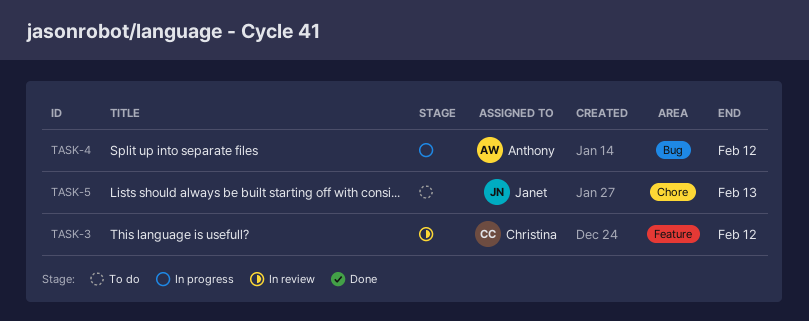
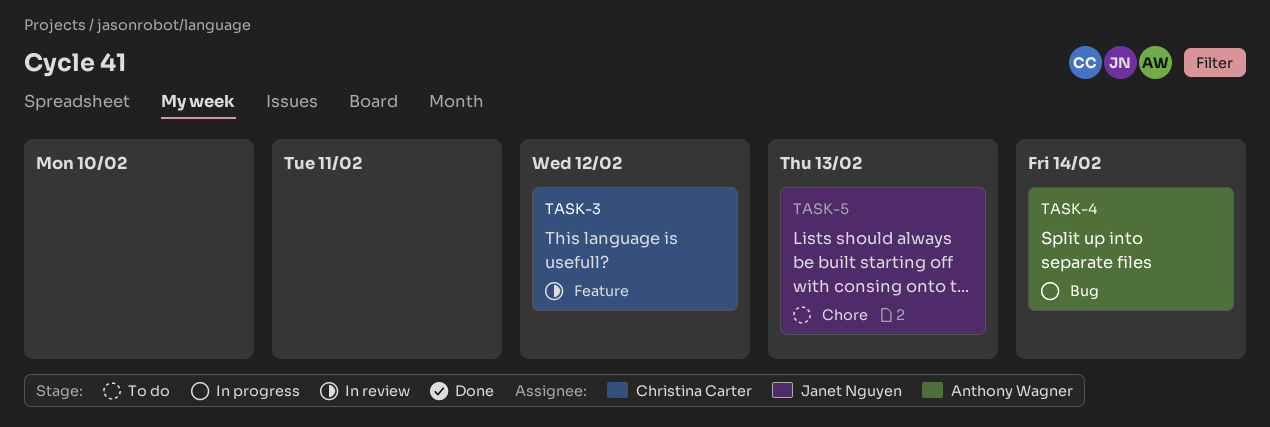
TASK-4, due: Feb 12 -> Feb 14

